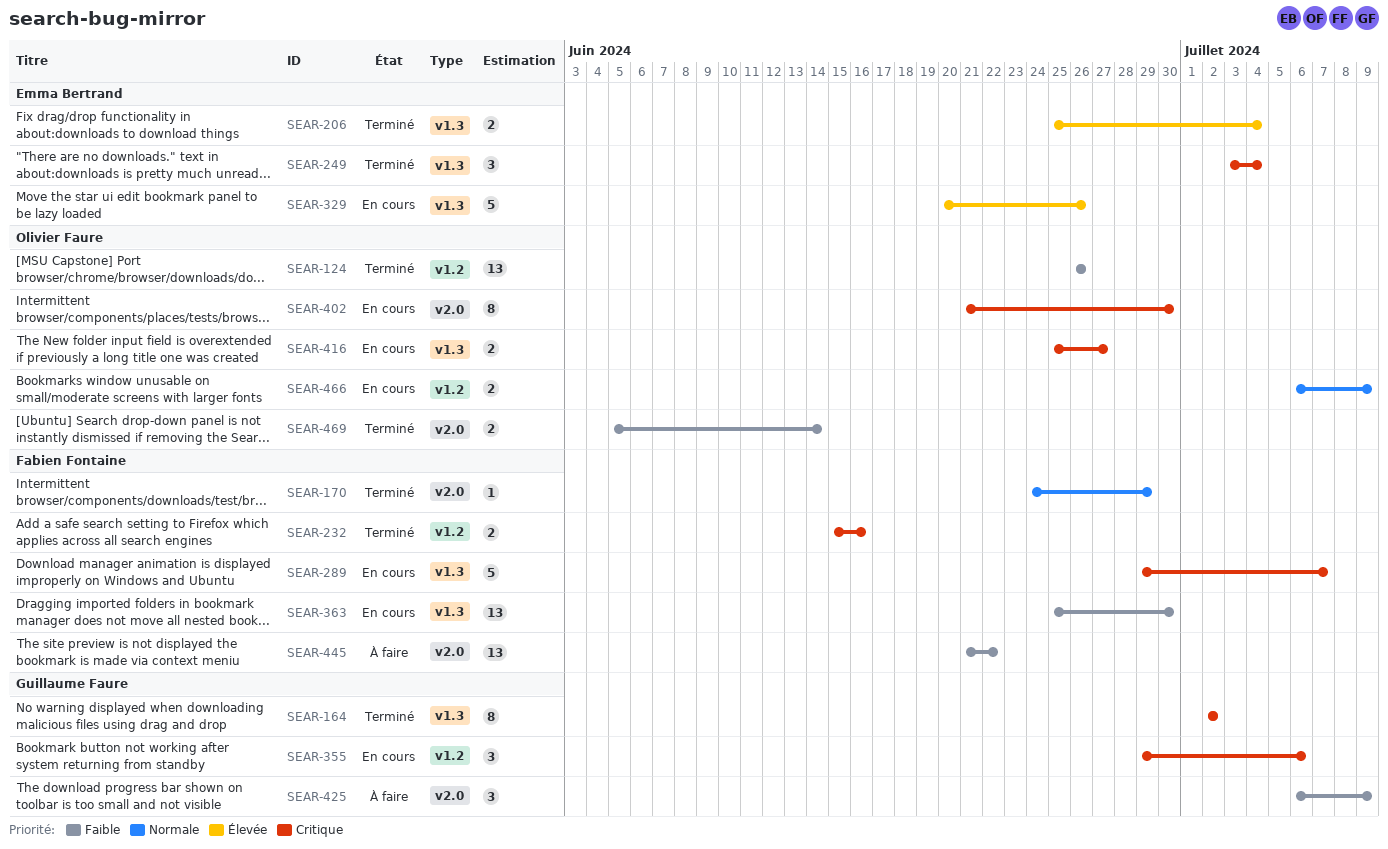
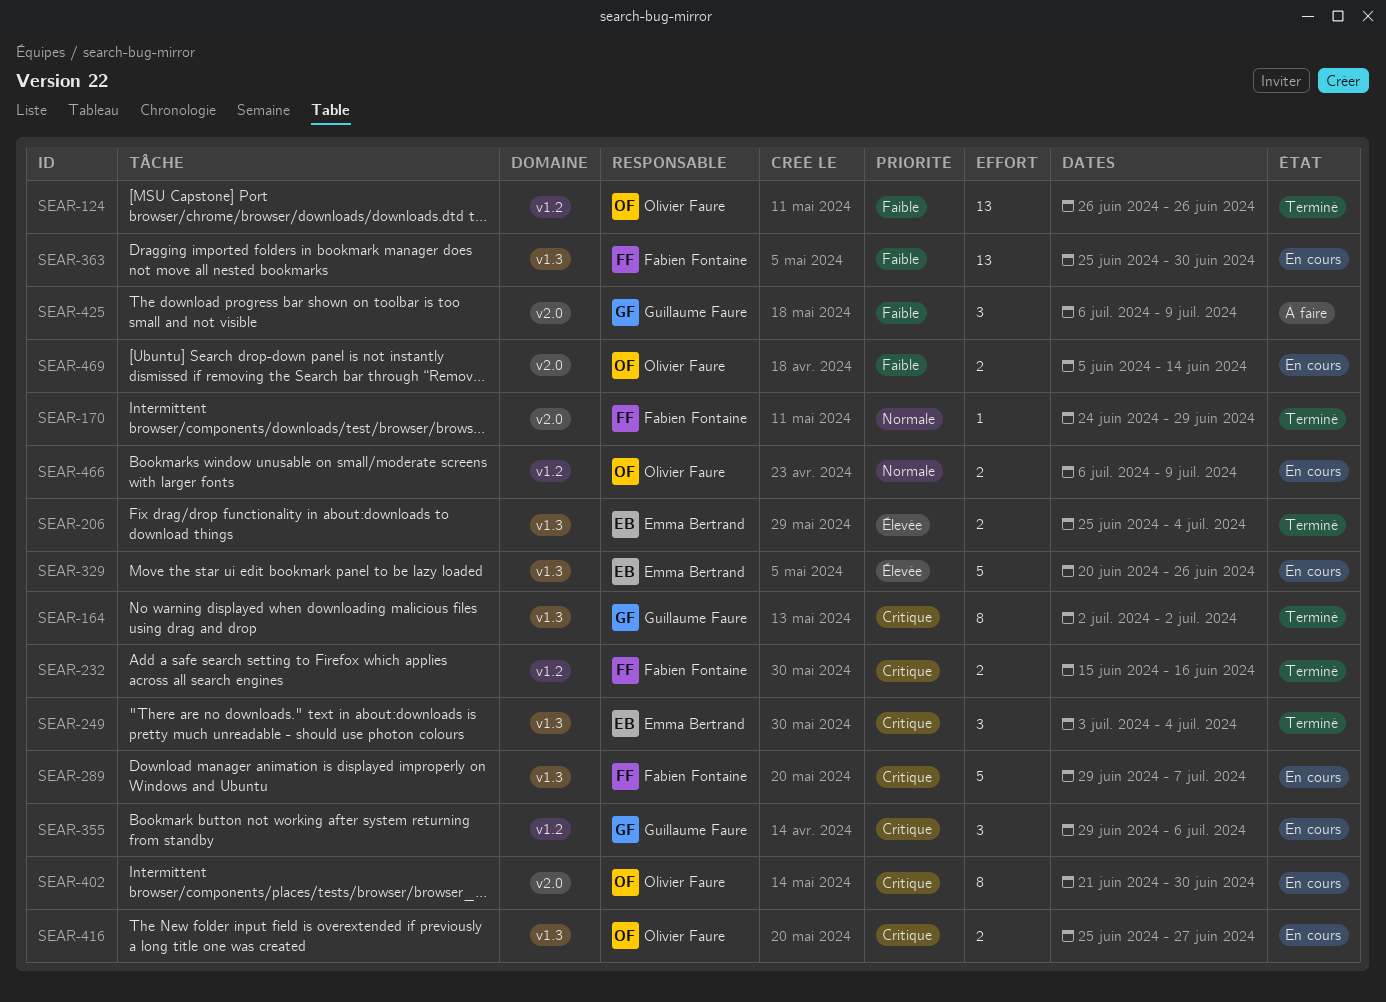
SEAR-445: present -> none
SEAR-469, status: Terminé -> En cours

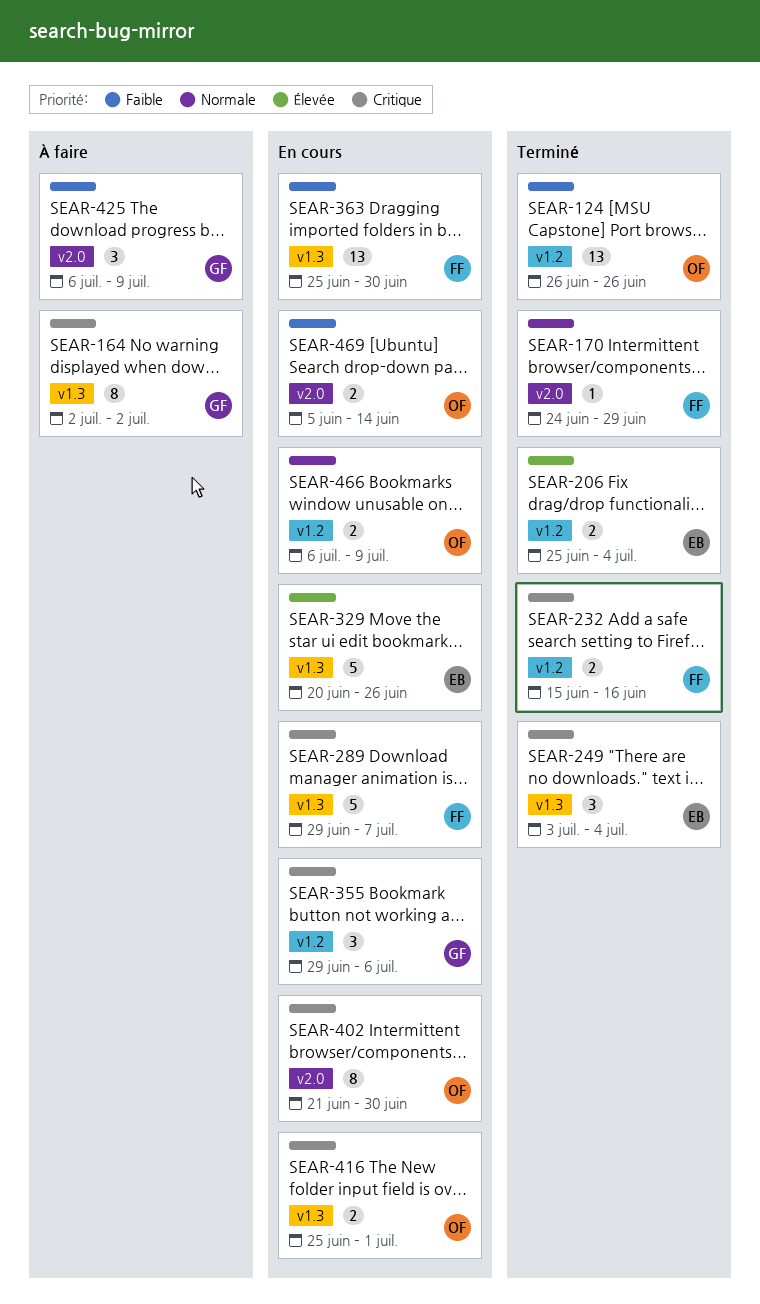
SEAR-164, status: Terminé -> À faire
SEAR-206, label: v1.3 -> v1.2
SEAR-416, due: Jun 27 -> Jul 1

